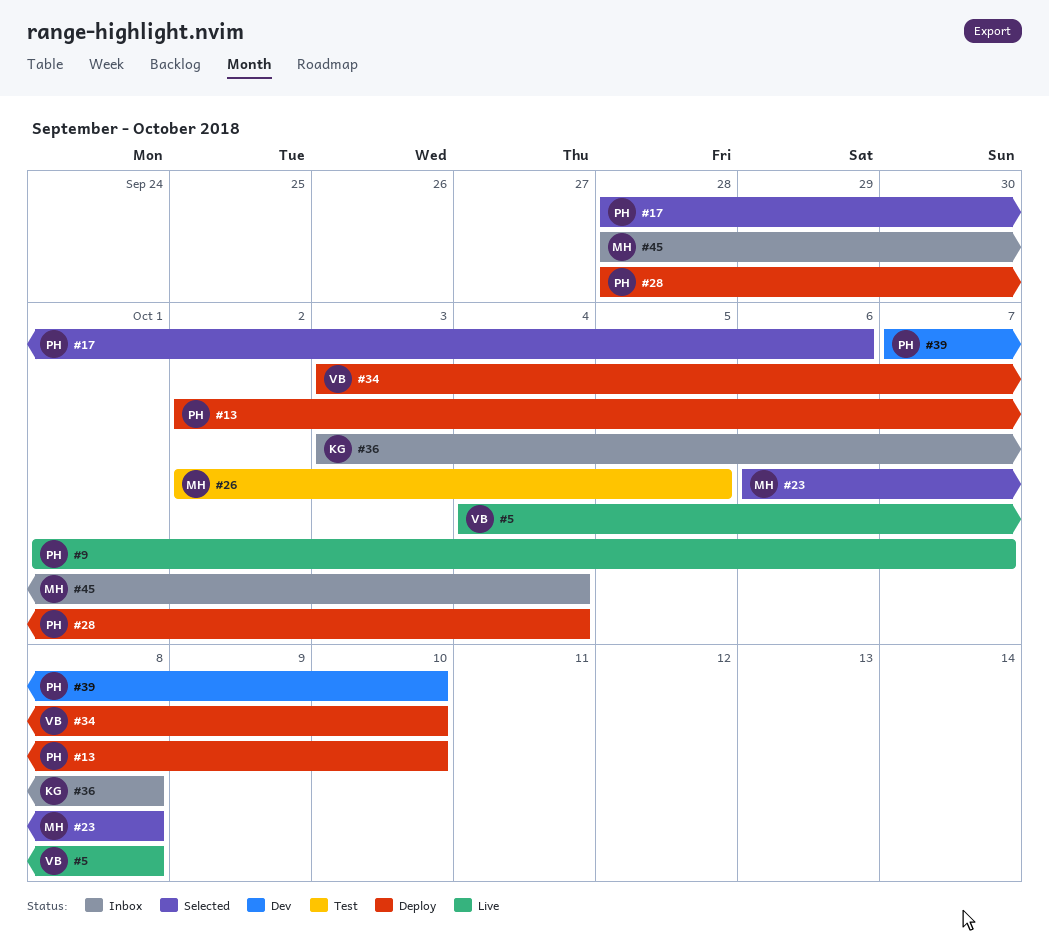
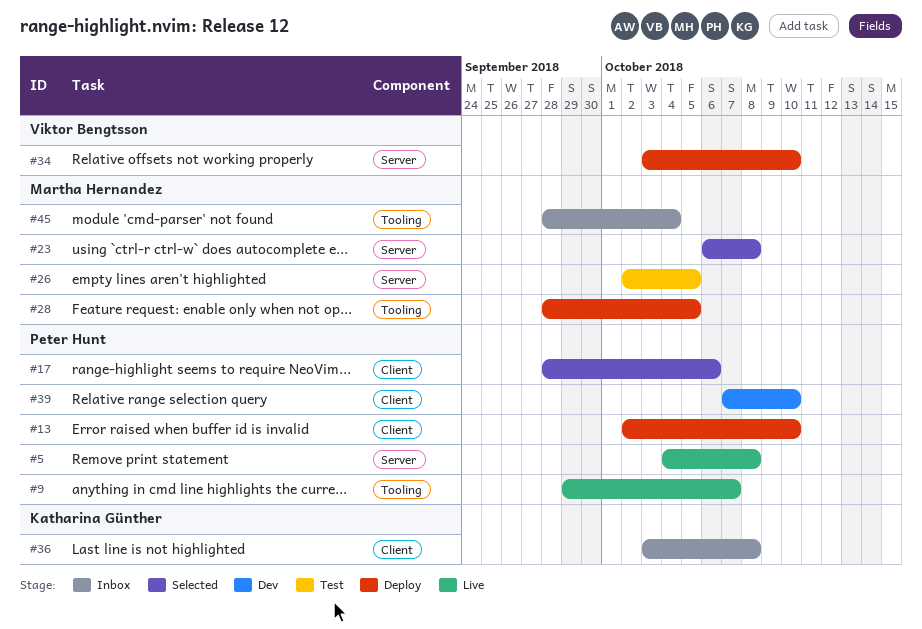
#5, owner: Viktor Bengtsson -> Peter Hunt
#9, start: Oct 1 -> Sep 29
#28, owner: Peter Hunt -> Martha Hernandez
#28, due: Oct 4 -> Oct 5

